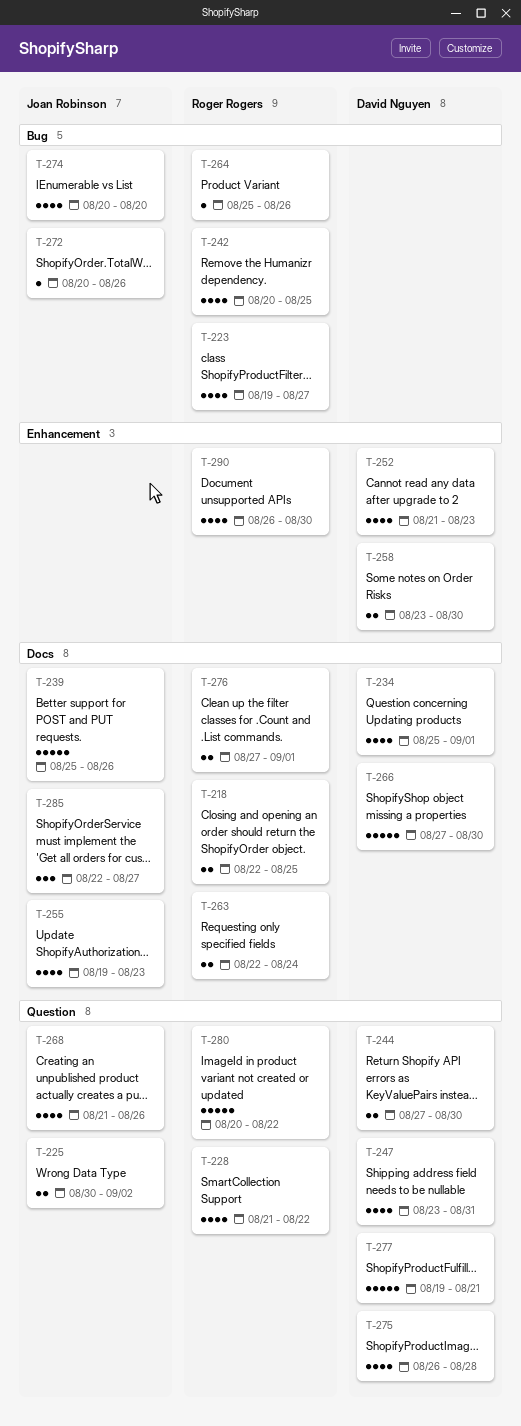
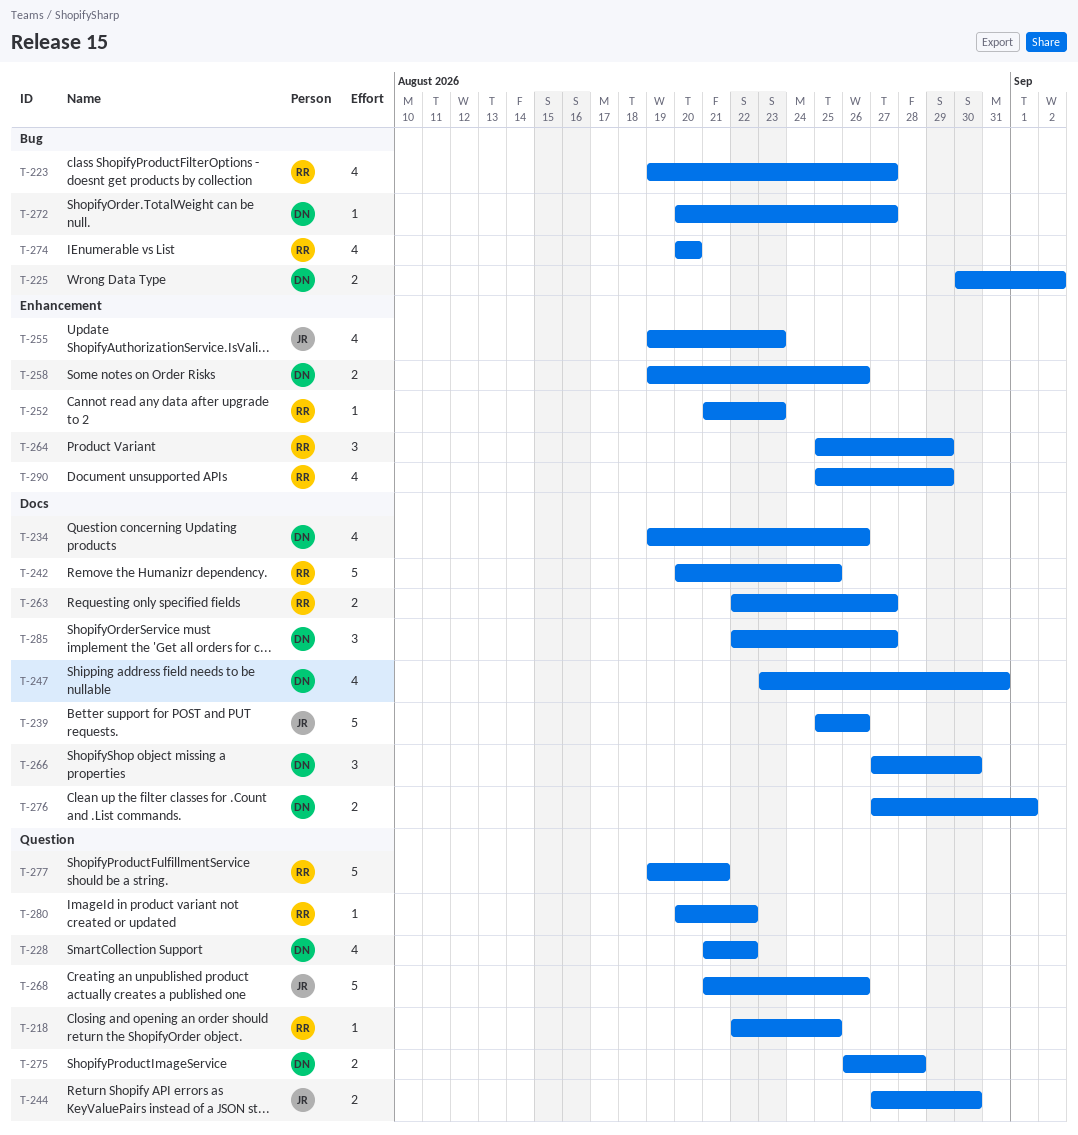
T-218, label: Docs -> Question
T-218, estimate: 2 -> 1
T-225, owner: Joan Robinson -> David Nguyen
T-225, label: Question -> Bug
T-228, owner: Roger Rogers -> David Nguyen
T-234, start: Aug 25 -> Aug 19
T-234, due: Sep 1 -> Aug 26
T-242, label: Bug -> Docs
T-242, estimate: 4 -> 5
T-244, owner: David Nguyen -> Joan Robinson
T-247, label: Question -> Docs
T-252, owner: David Nguyen -> Roger Rogers
T-252, estimate: 4 -> 1
T-255, label: Docs -> Enhancement
T-258, start: Aug 23 -> Aug 19
T-258, due: Aug 30 -> Aug 26
T-263, due: Aug 24 -> Aug 27
T-264, label: Bug -> Enhancement
T-264, estimate: 1 -> 3
T-264, due: Aug 26 -> Aug 29
T-266, estimate: 5 -> 3
T-268, estimate: 4 -> 5
T-272, owner: Joan Robinson -> David Nguyen
T-272, due: Aug 26 -> Aug 27
T-274, owner: Joan Robinson -> Roger Rogers
T-275, estimate: 4 -> 2
T-276, owner: Roger Rogers -> David Nguyen
T-277, owner: David Nguyen -> Roger Rogers
T-280, estimate: 5 -> 1
T-285, owner: Joan Robinson -> David Nguyen
T-290, start: Aug 26 -> Aug 25
T-290, due: Aug 30 -> Aug 29

